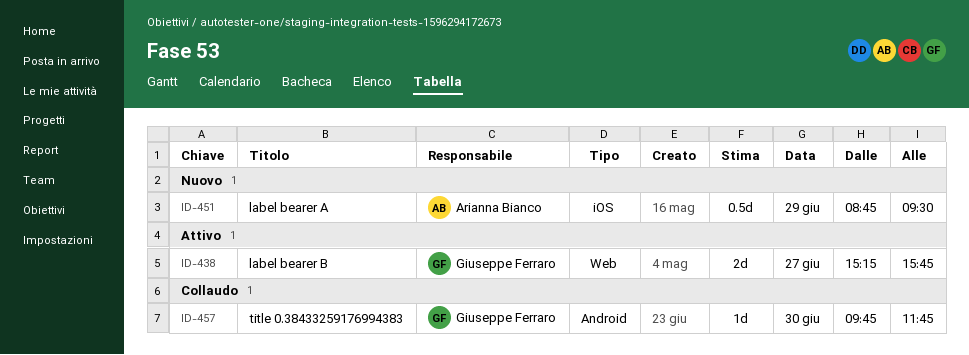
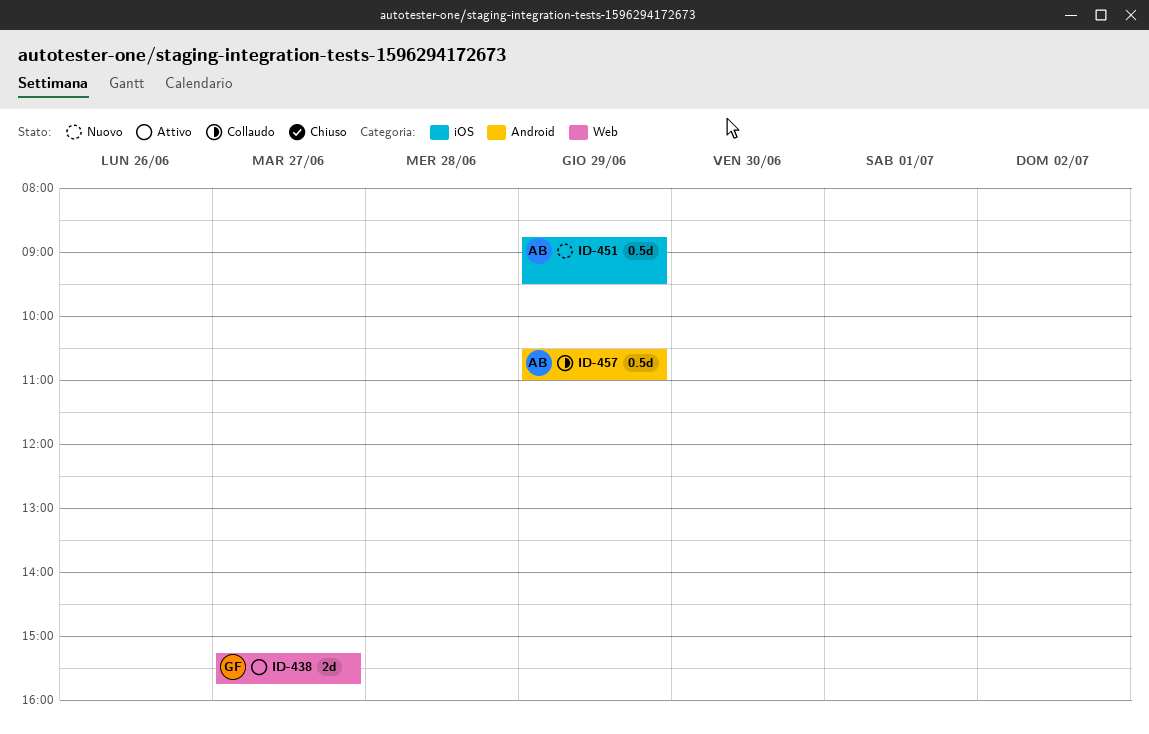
ID-457, owner: Giuseppe Ferraro -> Arianna Bianco
ID-457, estimate: 1d -> 0.5d
ID-457, day: Jun 30 -> Jun 29
ID-457, begins: 09:45 -> 10:30
ID-457, ends: 11:45 -> 11:00

